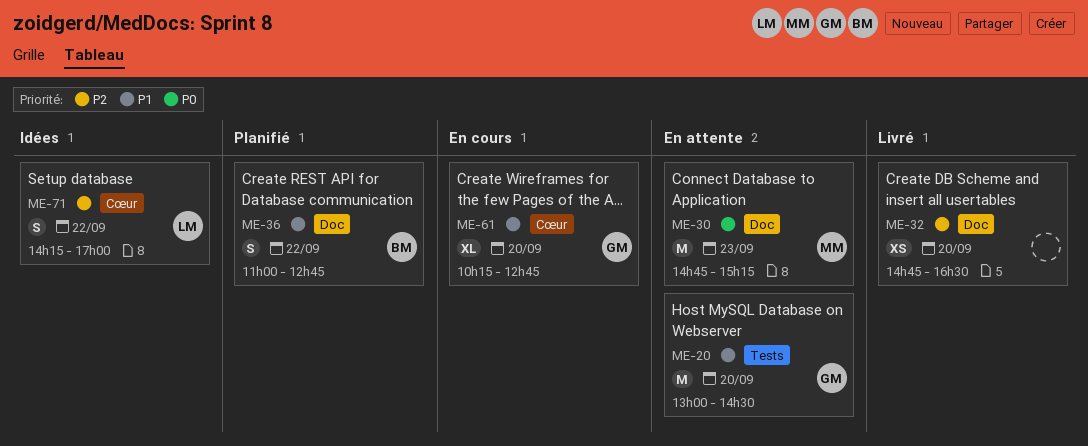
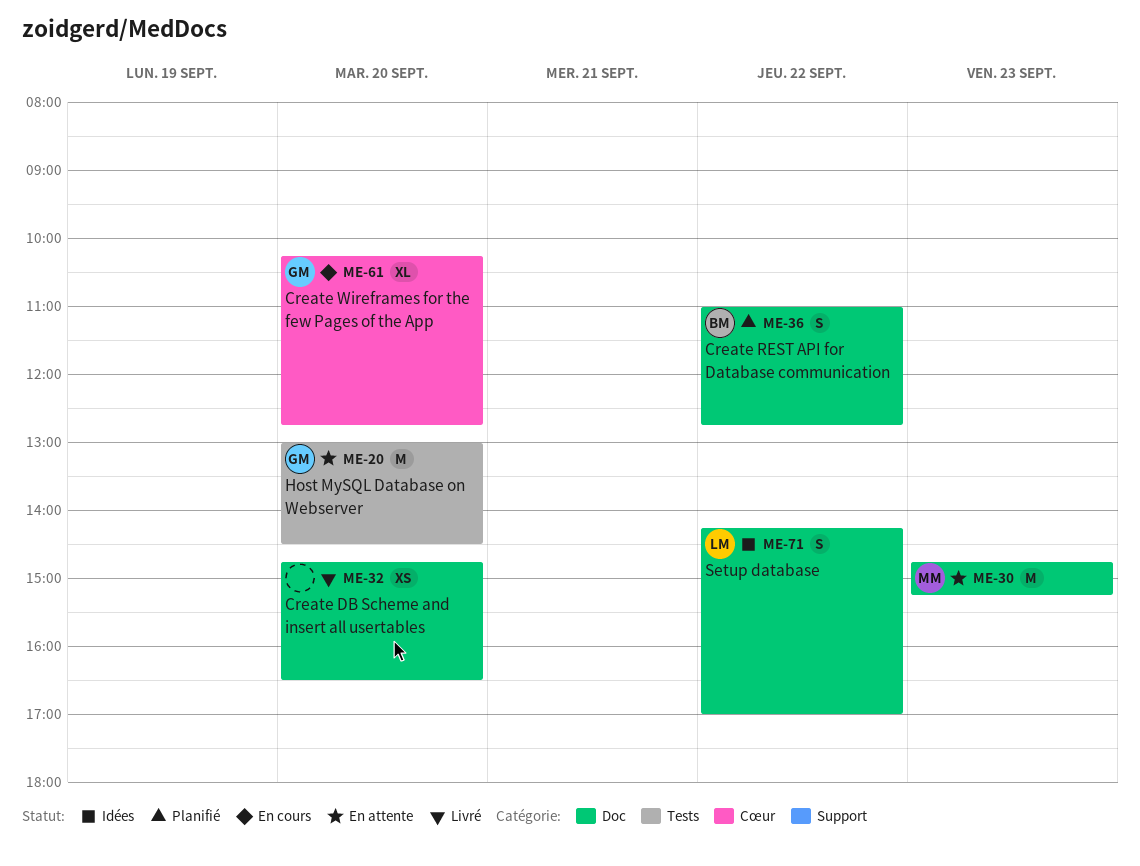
ME-71, label: Cœur -> Doc

